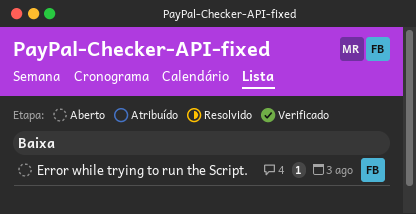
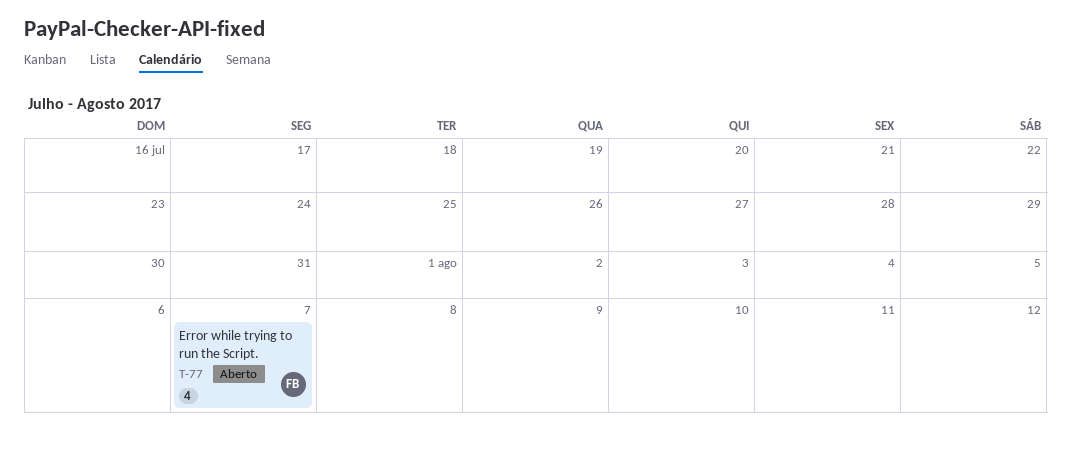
Error while trying to run the Script., estimate: 1 -> 4
Error while trying to run the Script., due: Aug 3 -> Aug 7

